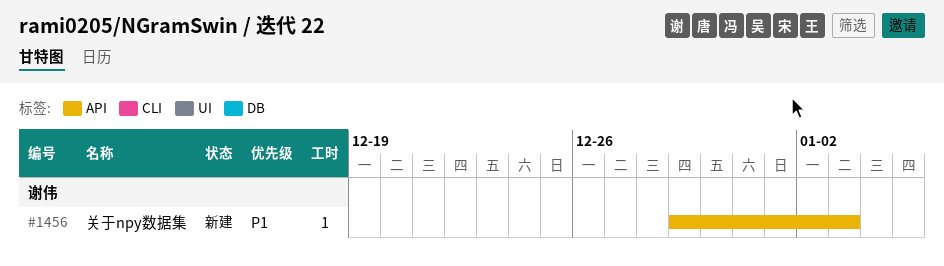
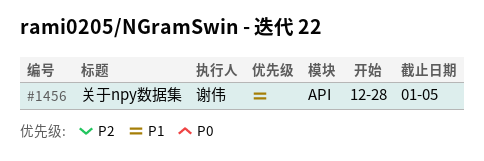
#1456, start: Dec 29 -> Dec 28
#1456, due: Jan 3 -> Jan 5

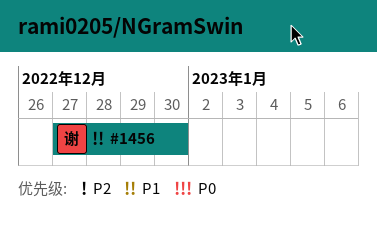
#1456, start: Dec 28 -> Dec 27
#1456, due: Jan 5 -> Dec 30

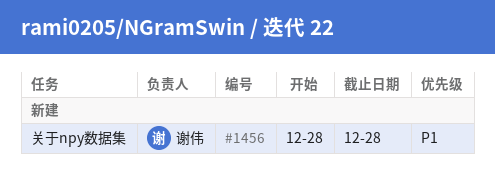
#1456, start: Dec 27 -> Dec 28
#1456, due: Dec 30 -> Dec 28

